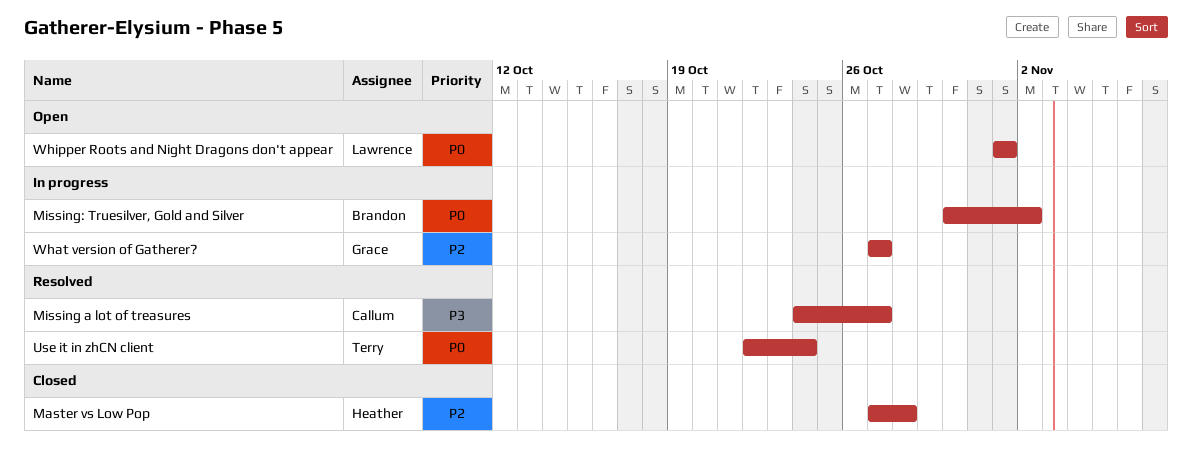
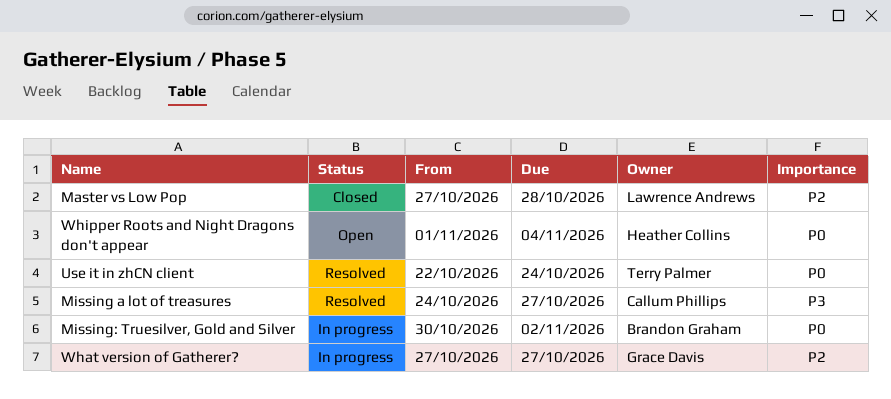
Master vs Low Pop, owner: Heather Collins -> Lawrence Andrews
Whipper Roots and Night Dragons don't appear, owner: Lawrence Andrews -> Heather Collins
Whipper Roots and Night Dragons don't appear, due: Nov 1 -> Nov 4

